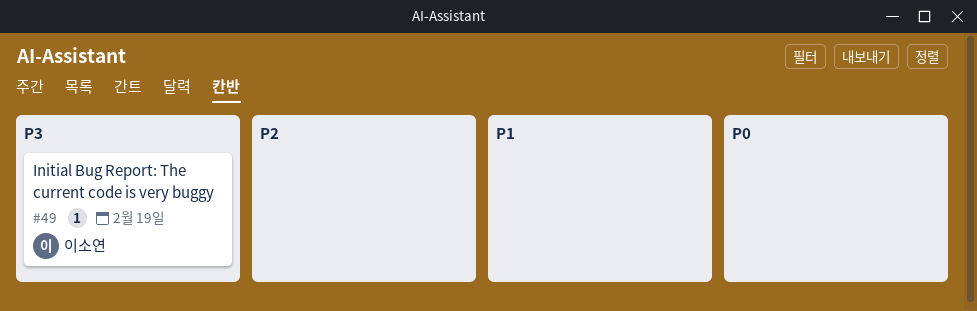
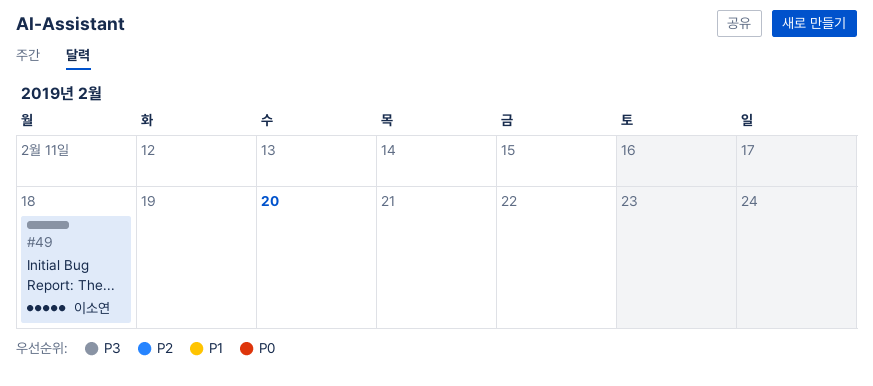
#49, estimate: 1 -> 5
#49, due: Feb 19 -> Feb 18

